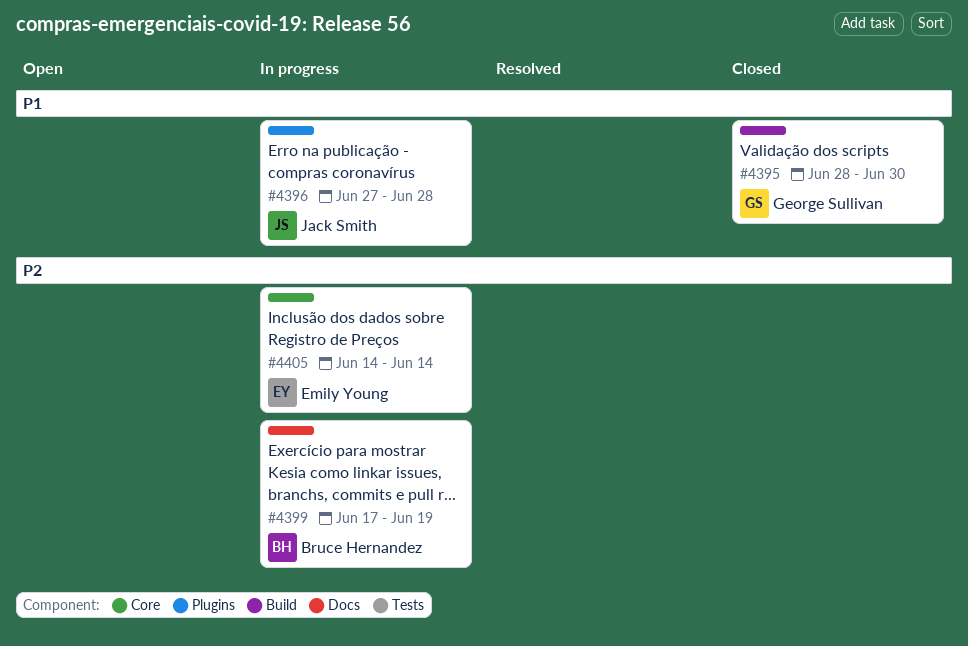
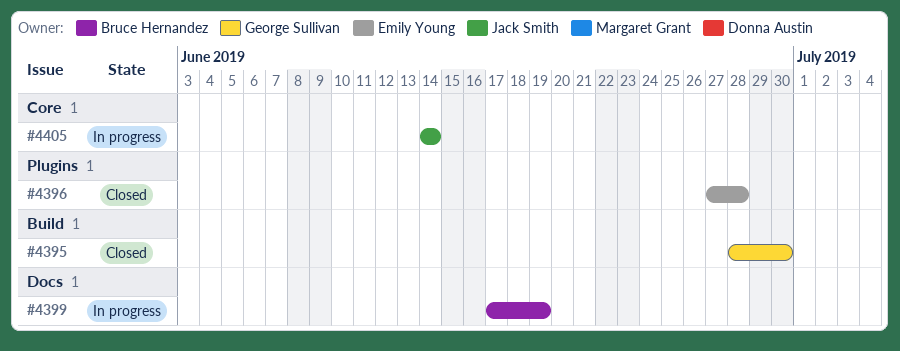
#4396, status: In progress -> Closed
#4396, owner: Jack Smith -> Emily Young
#4405, owner: Emily Young -> Jack Smith

